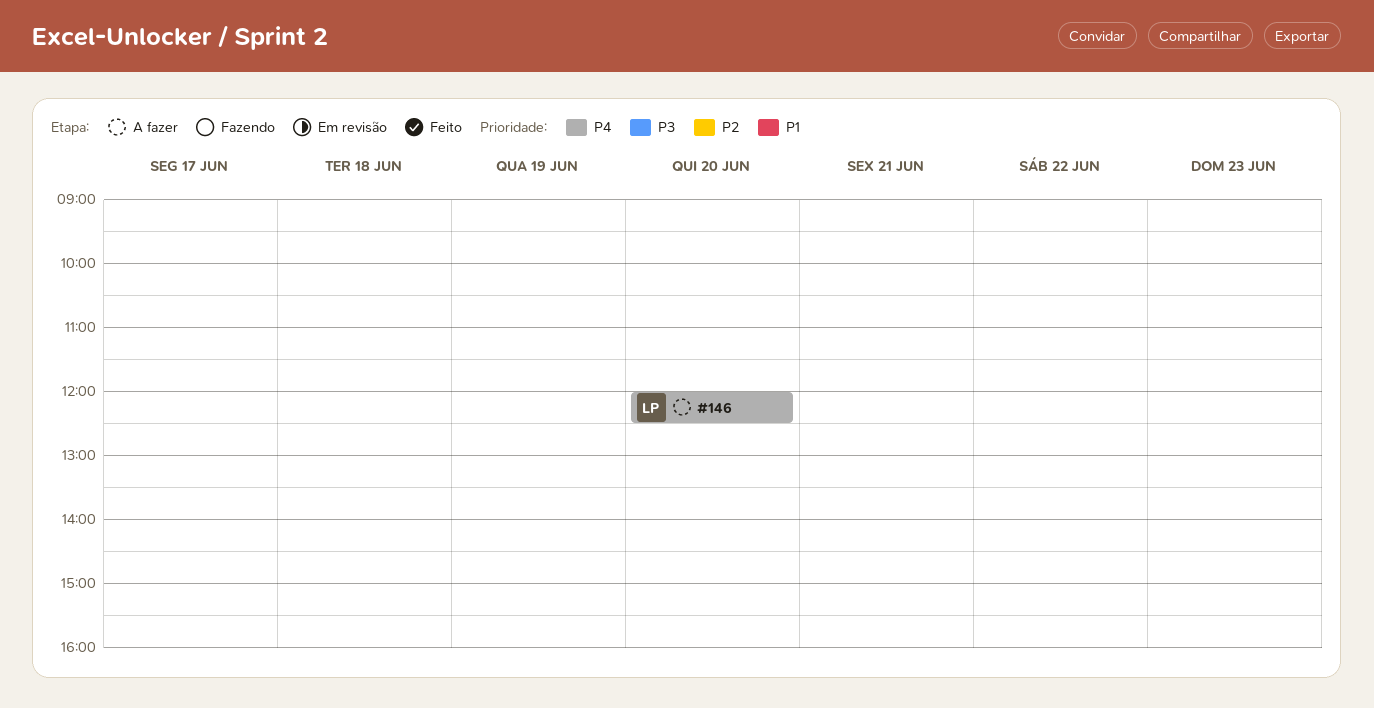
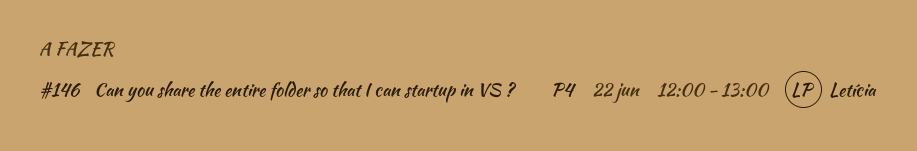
#146, day: Jun 20 -> Jun 22
#146, ends: 12:30 -> 13:00

